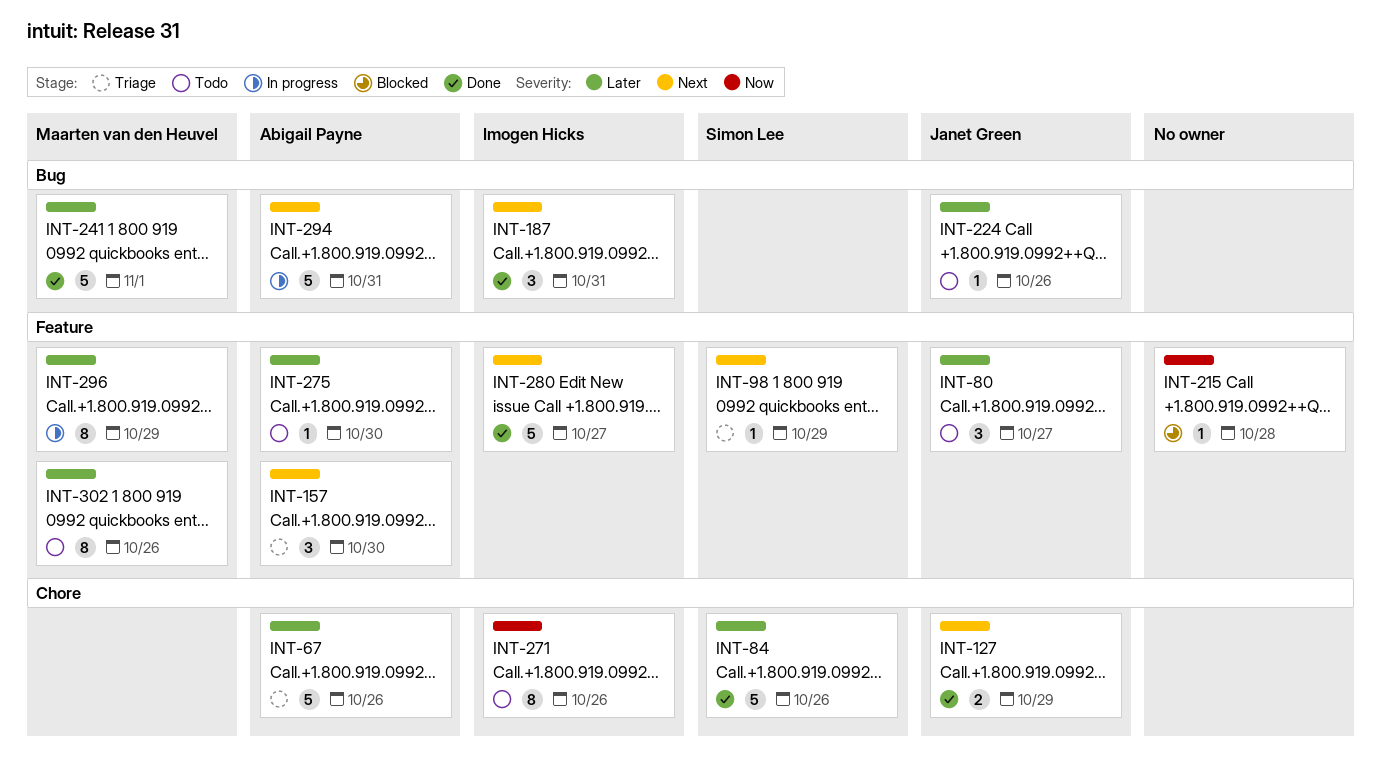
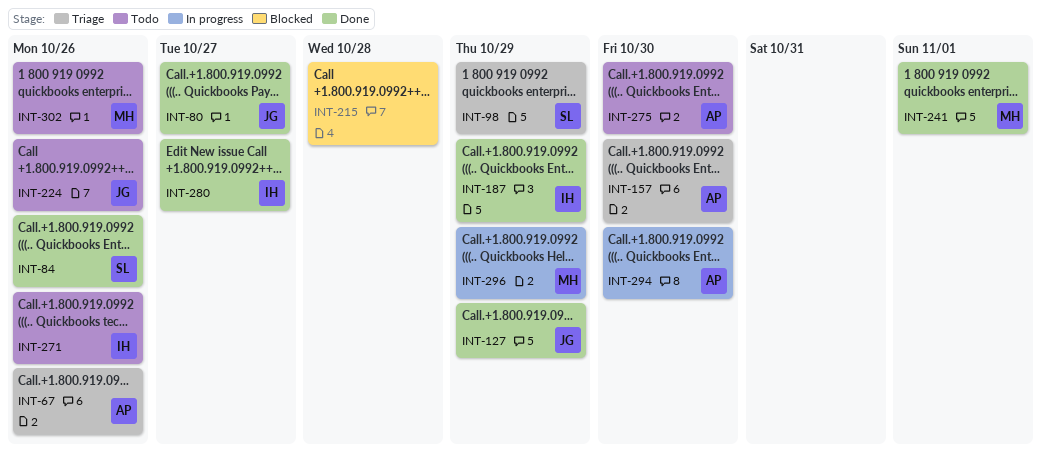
INT-80, status: Todo -> Done
INT-187, due: Oct 31 -> Oct 29
INT-294, due: Oct 31 -> Oct 30

